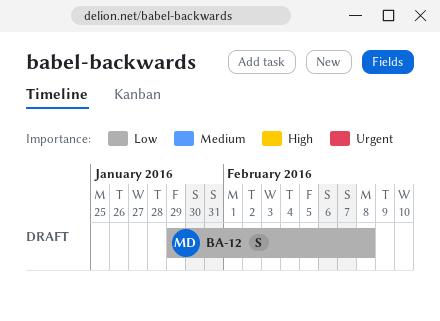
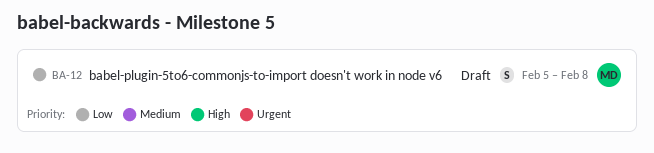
BA-12, start: Jan 29 -> Feb 5

